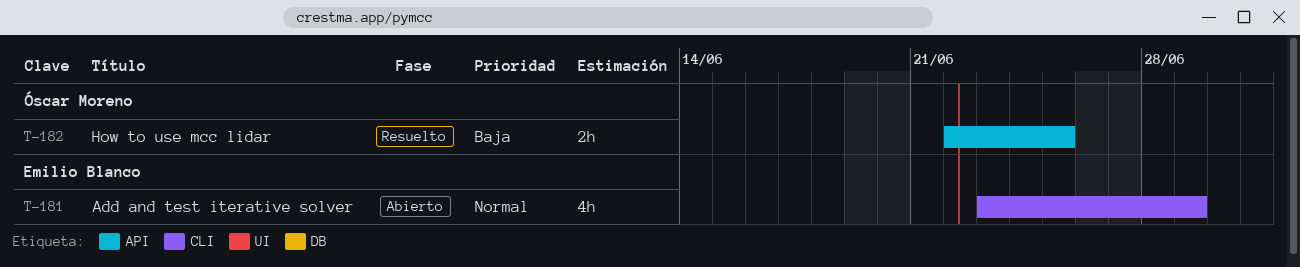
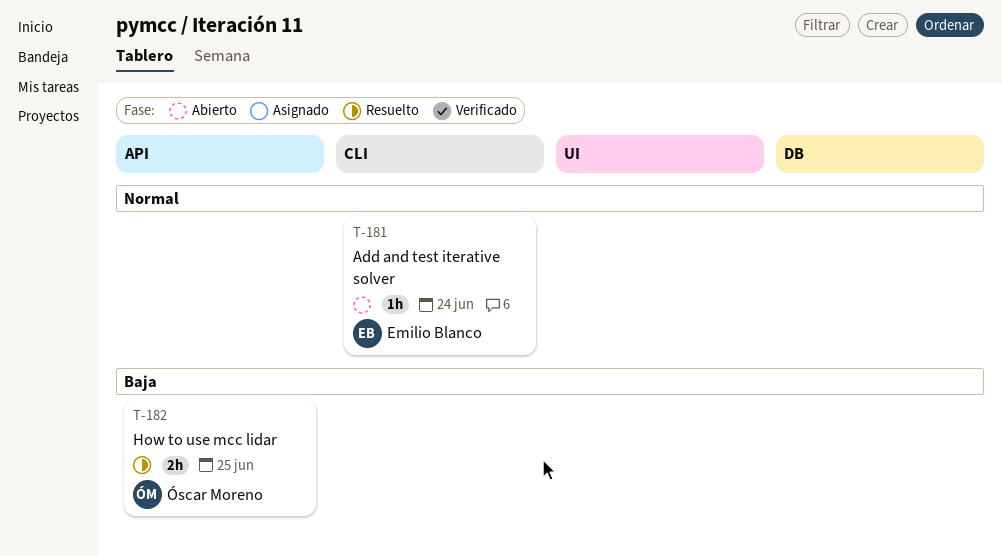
T-181, estimate: 4h -> 1h
T-181, due: Jun 29 -> Jun 24

